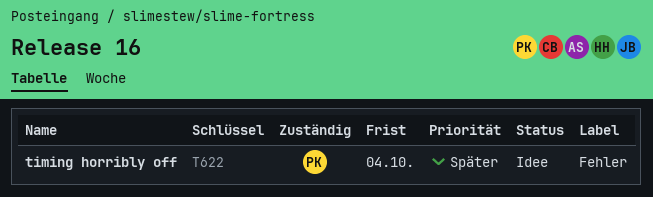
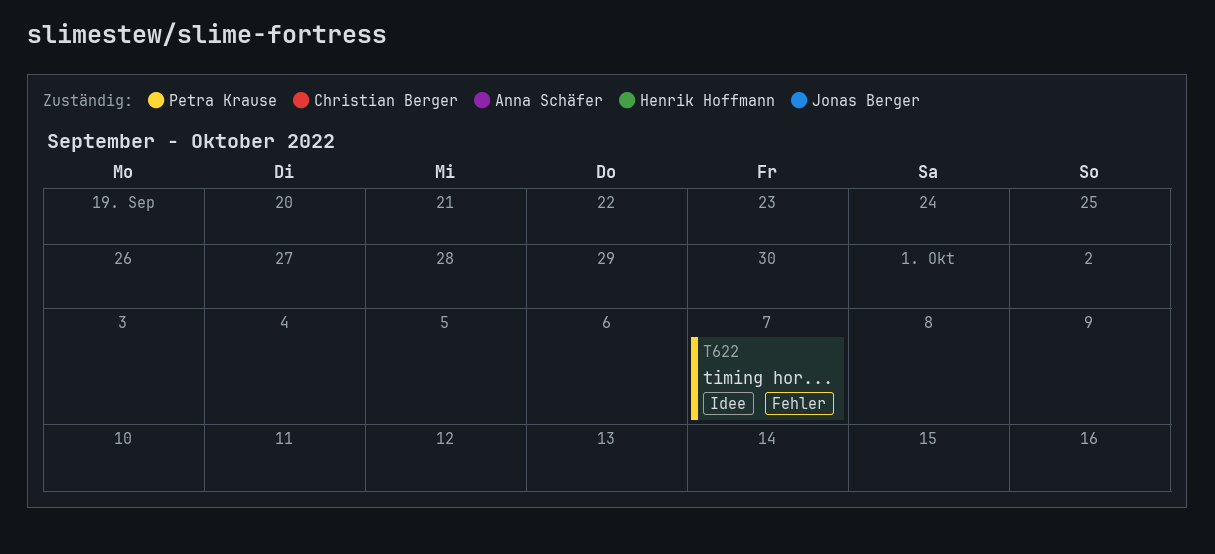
T622, due: Oct 4 -> Oct 7

